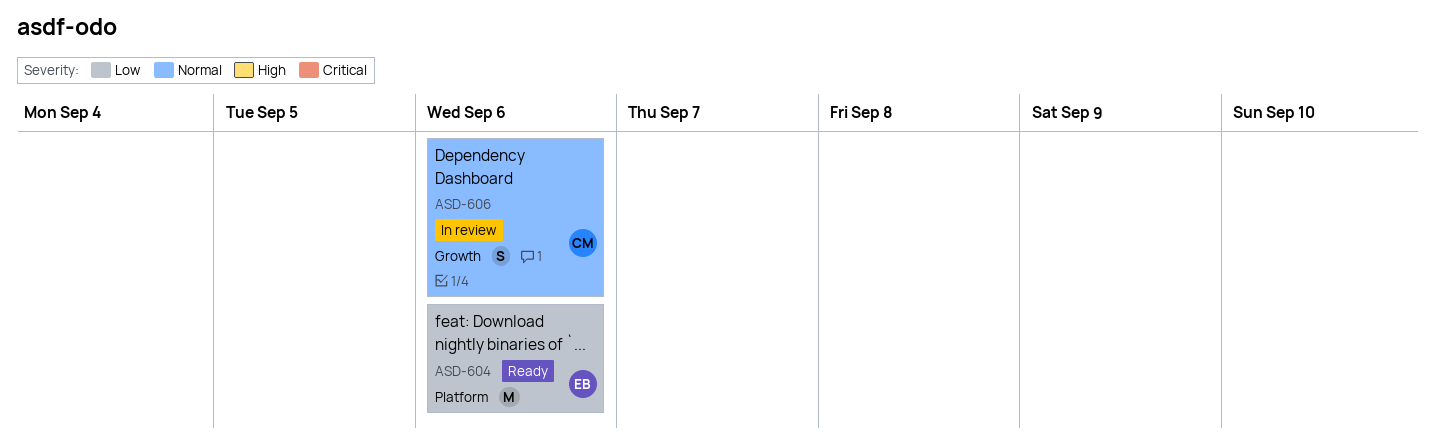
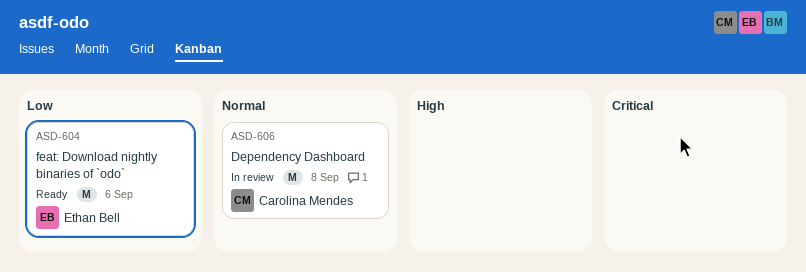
ASD-606, estimate: S -> M
ASD-606, due: Sep 6 -> Sep 8

